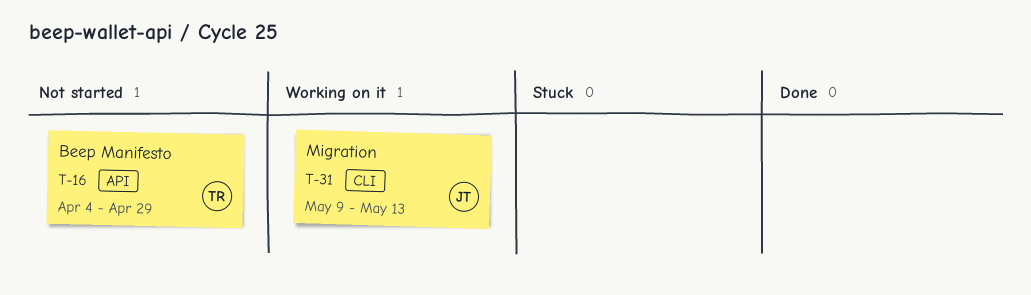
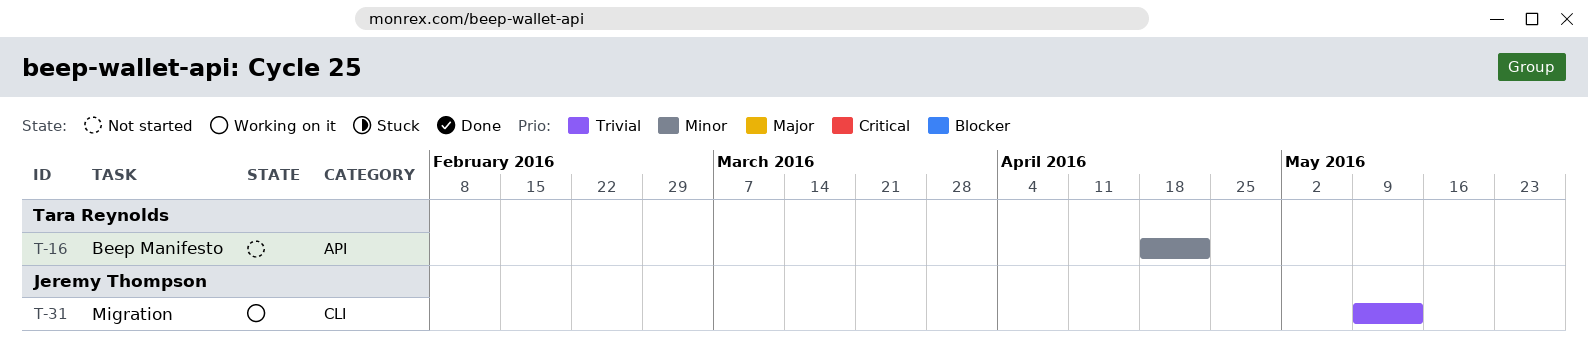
T-16, start: Apr 4 -> Apr 18
T-16, due: Apr 29 -> Apr 22

